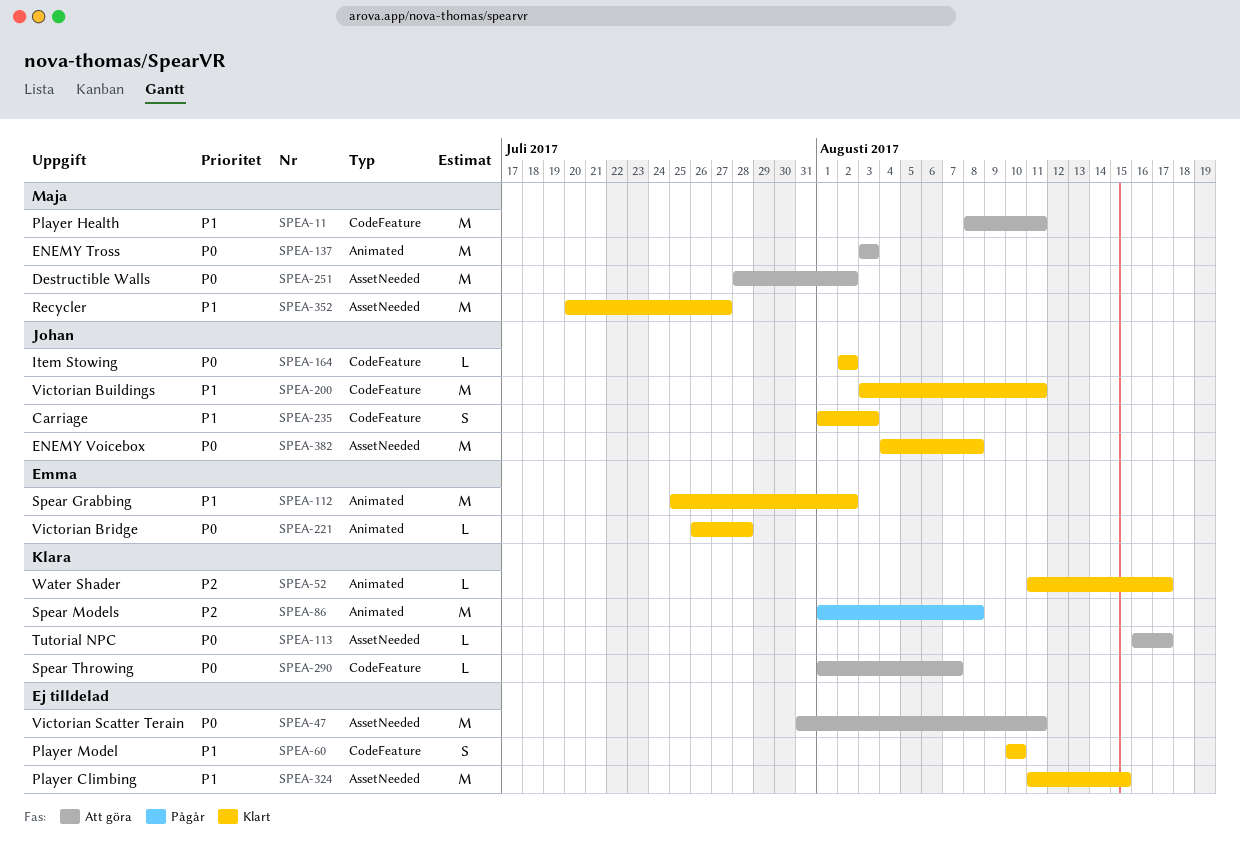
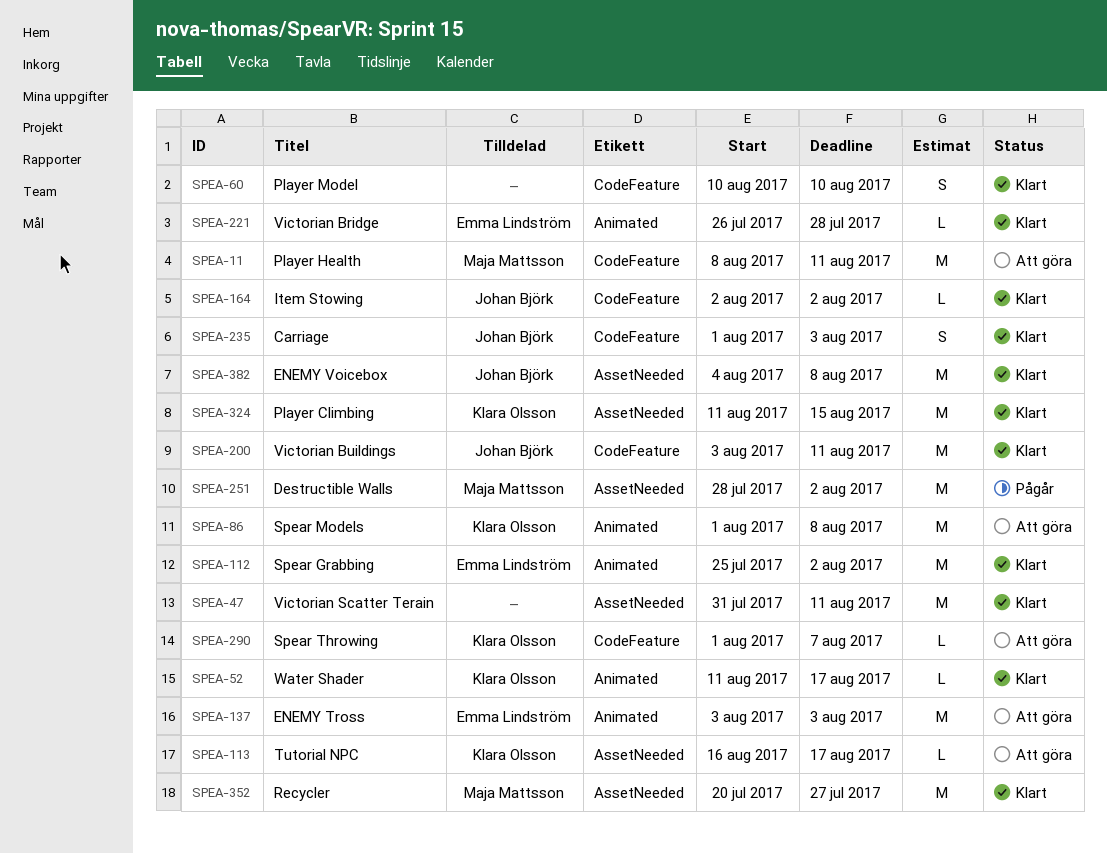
SPEA-47, status: Att göra -> Klart
SPEA-86, status: Pågår -> Att göra
SPEA-137, owner: Maja Mattsson -> Emma Lindström
SPEA-251, status: Att göra -> Pågår
SPEA-324, owner: none -> Klara Olsson

